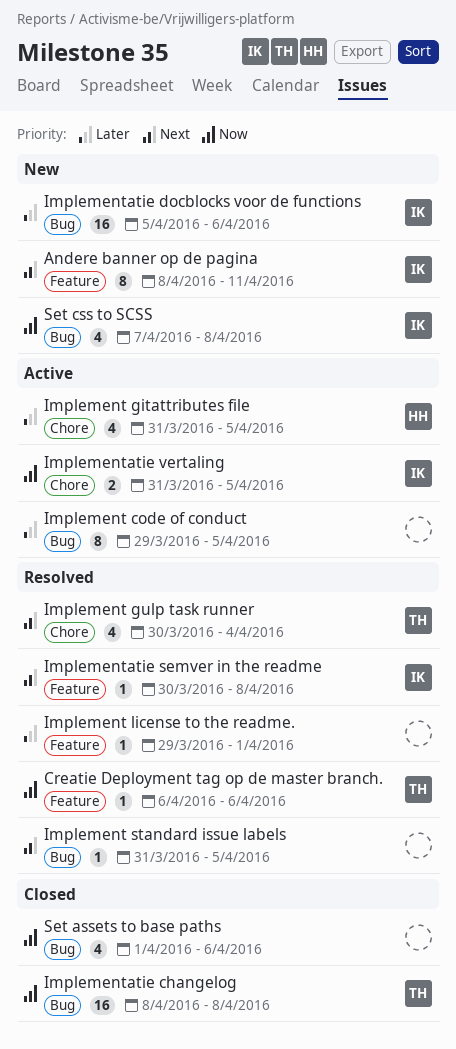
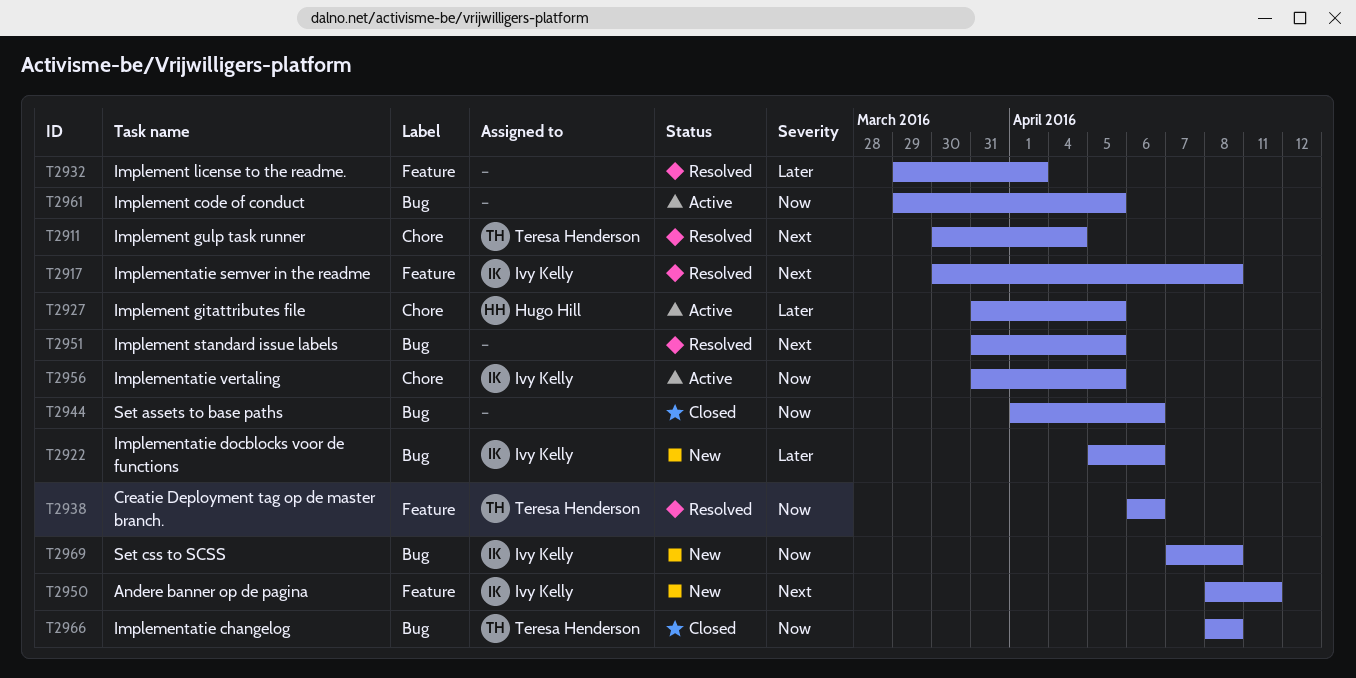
Implement code of conduct, priority: Later -> Now

